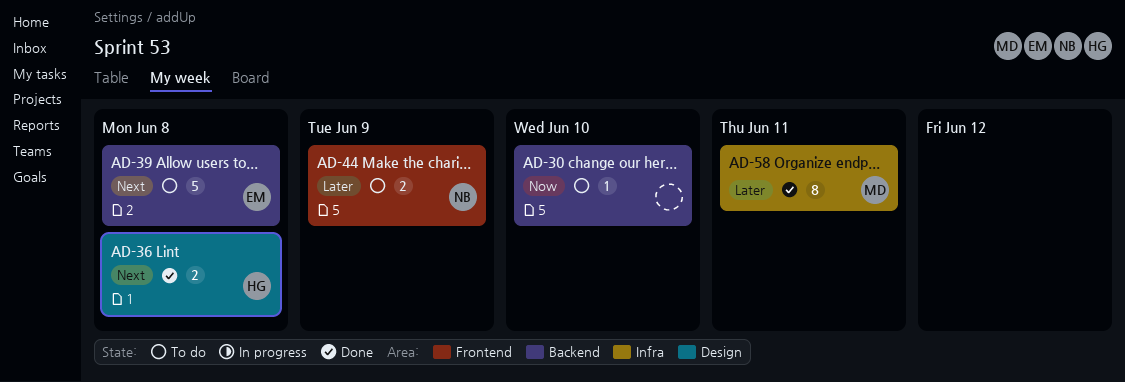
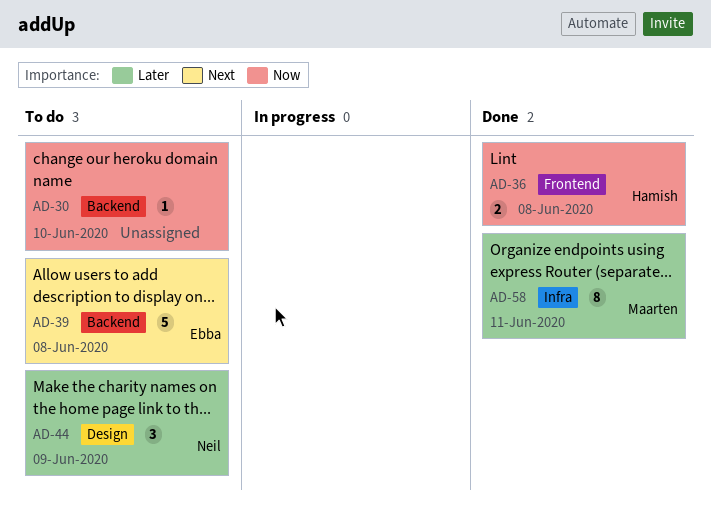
AD-36, priority: Next -> Now
AD-36, label: Design -> Frontend
AD-44, label: Frontend -> Design
AD-44, estimate: 2 -> 3

